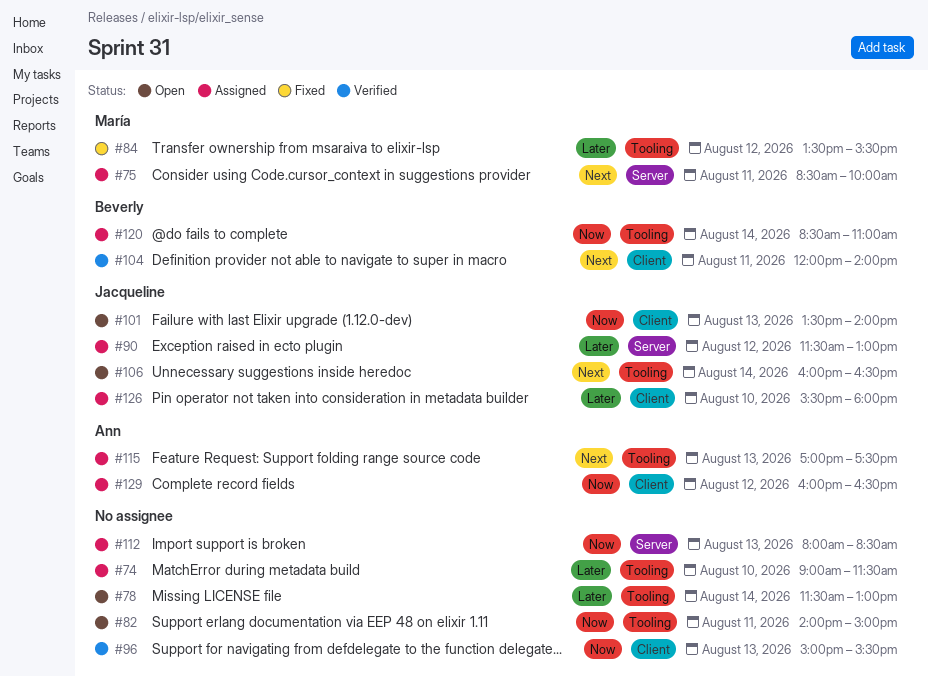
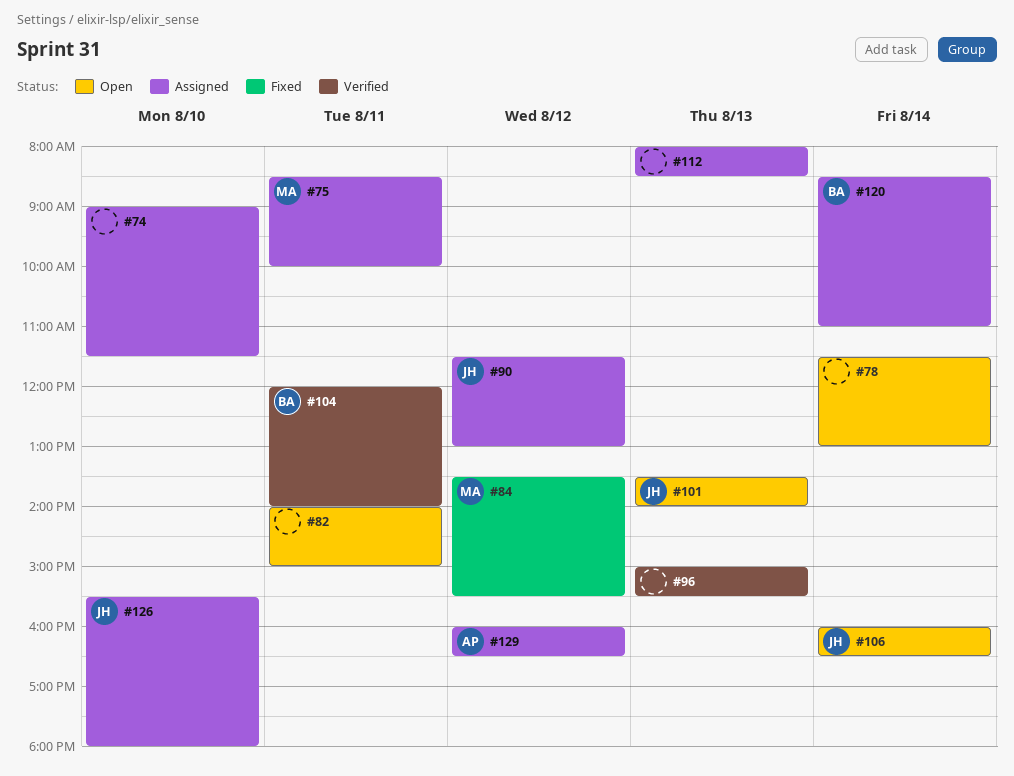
#115: present -> none

